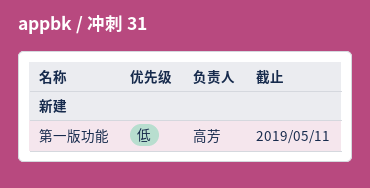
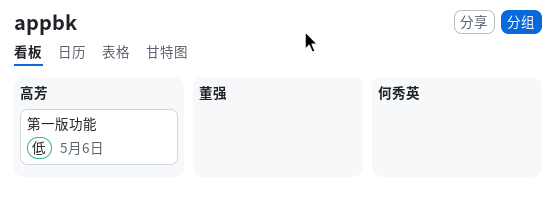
第一版功能, due: May 11 -> May 6

